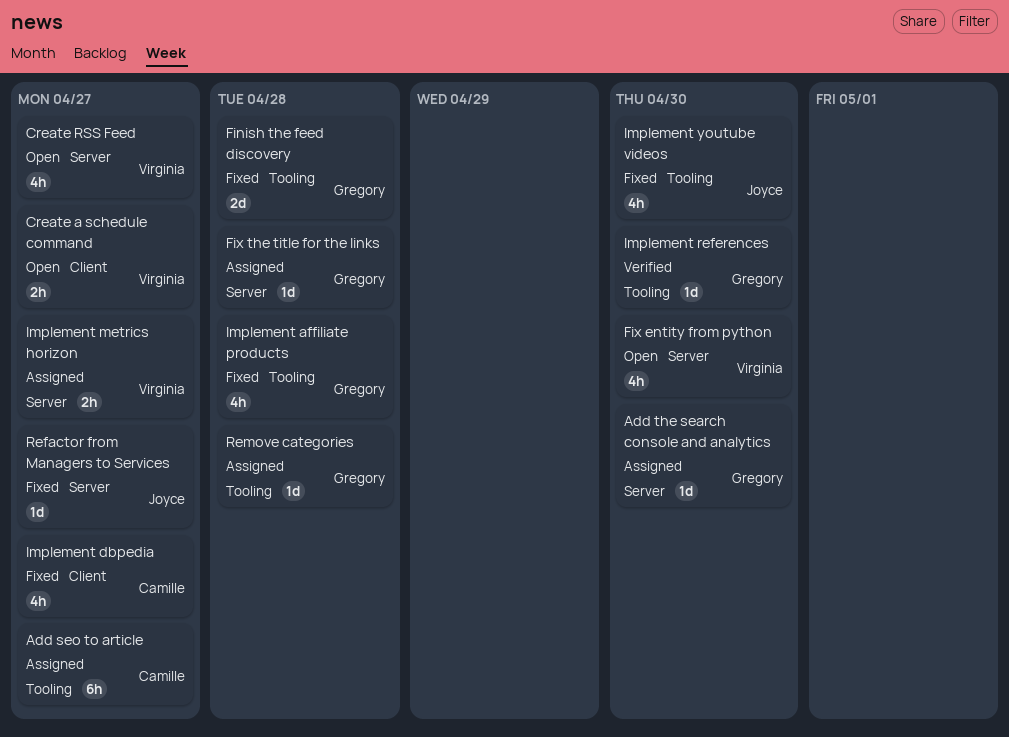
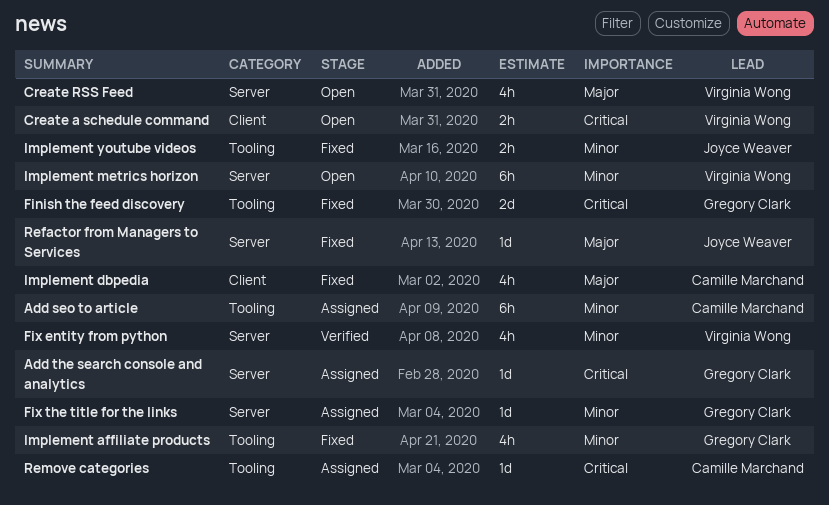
Fix entity from python, status: Open -> Verified
Implement metrics horizon, status: Assigned -> Open
Implement metrics horizon, estimate: 2h -> 6h
Implement references: present -> none
Implement youtube videos, estimate: 4h -> 2h
Remove categories, owner: Gregory Clark -> Camille Marchand

